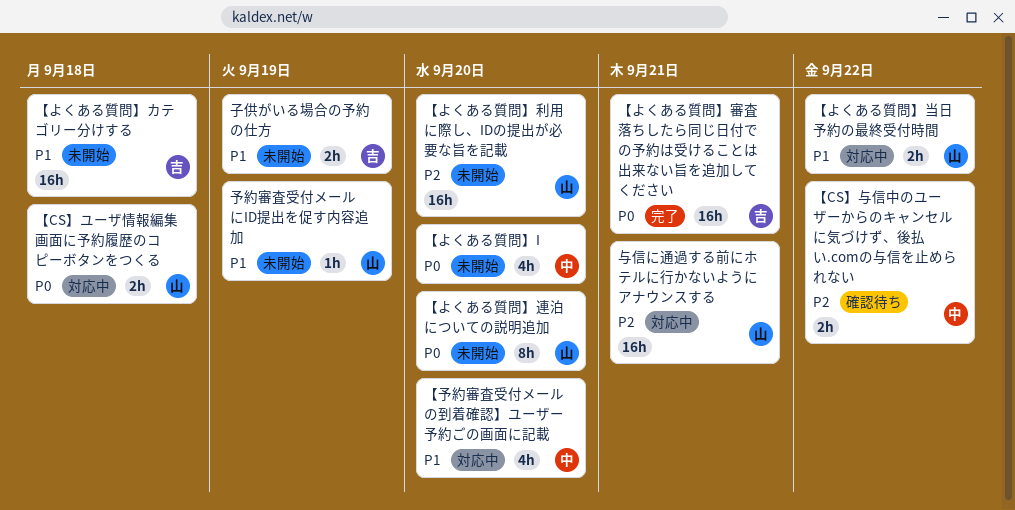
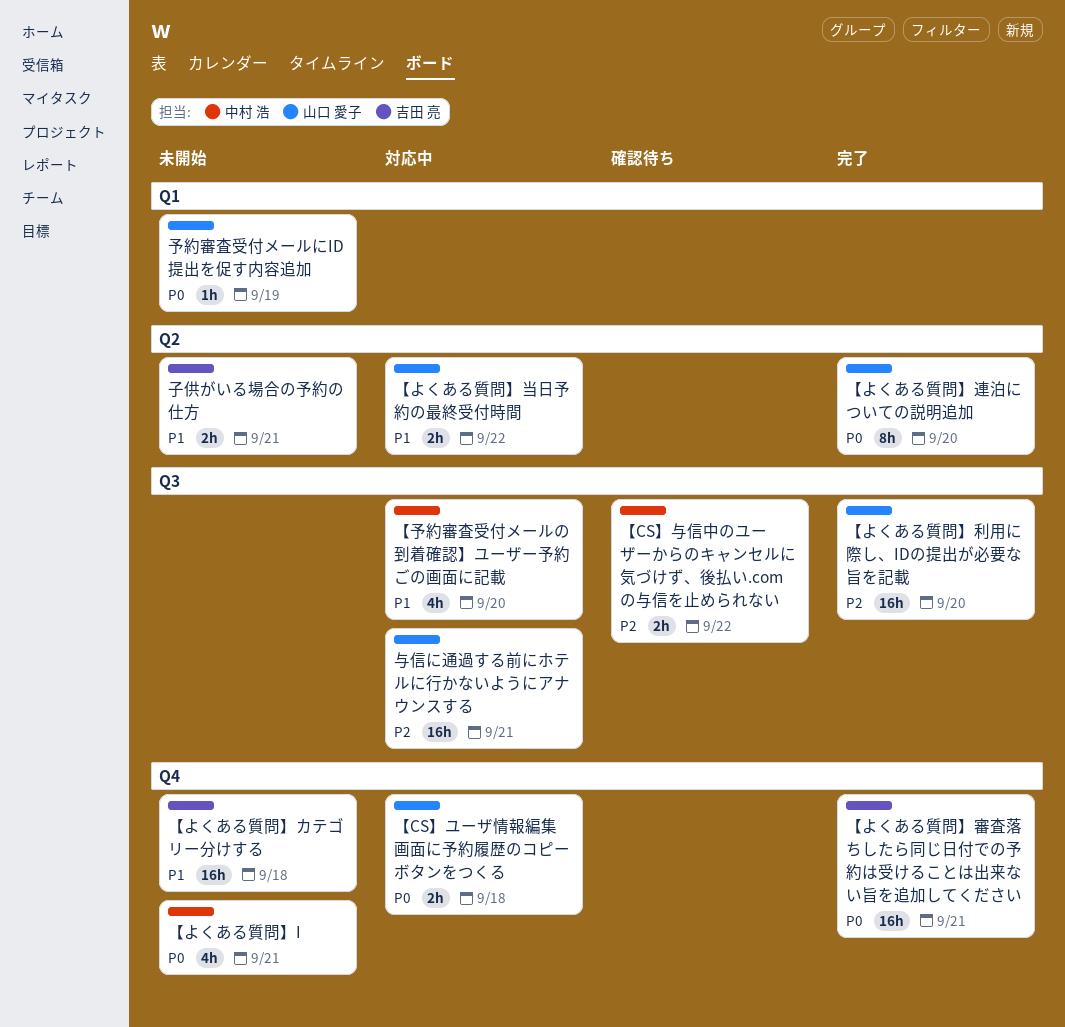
【よくある質問】I, due: Sep 20 -> Sep 21
【よくある質問】利用に際し、IDの提出が必要な旨を記載, status: 未開始 -> 完了
【よくある質問】連泊についての説明追加, status: 未開始 -> 完了
予約審査受付メールにID提出を促す内容追加, priority: P1 -> P0
子供がいる場合の予約の仕方, due: Sep 19 -> Sep 21

